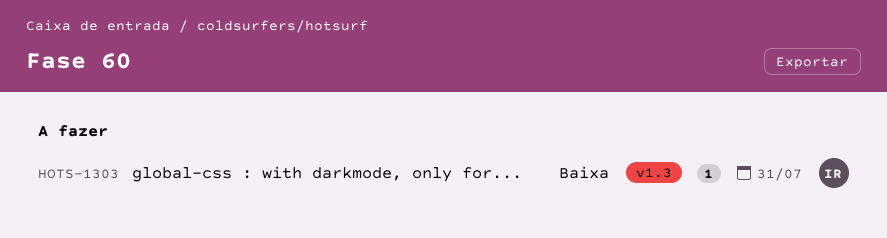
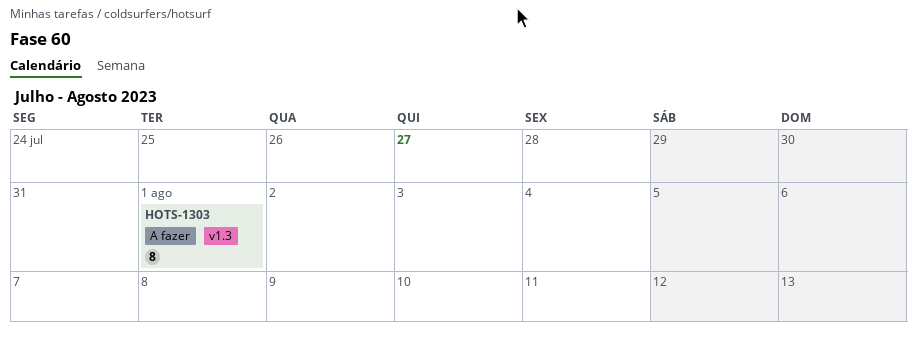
HOTS-1303, estimate: 1 -> 8
HOTS-1303, due: Jul 31 -> Aug 1

